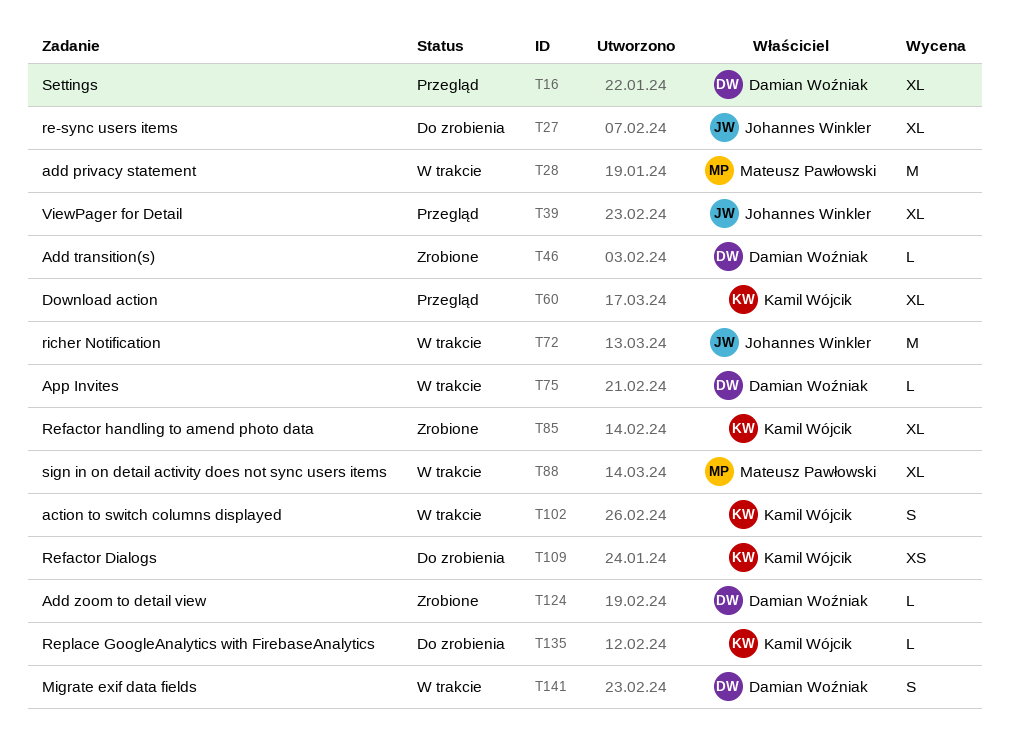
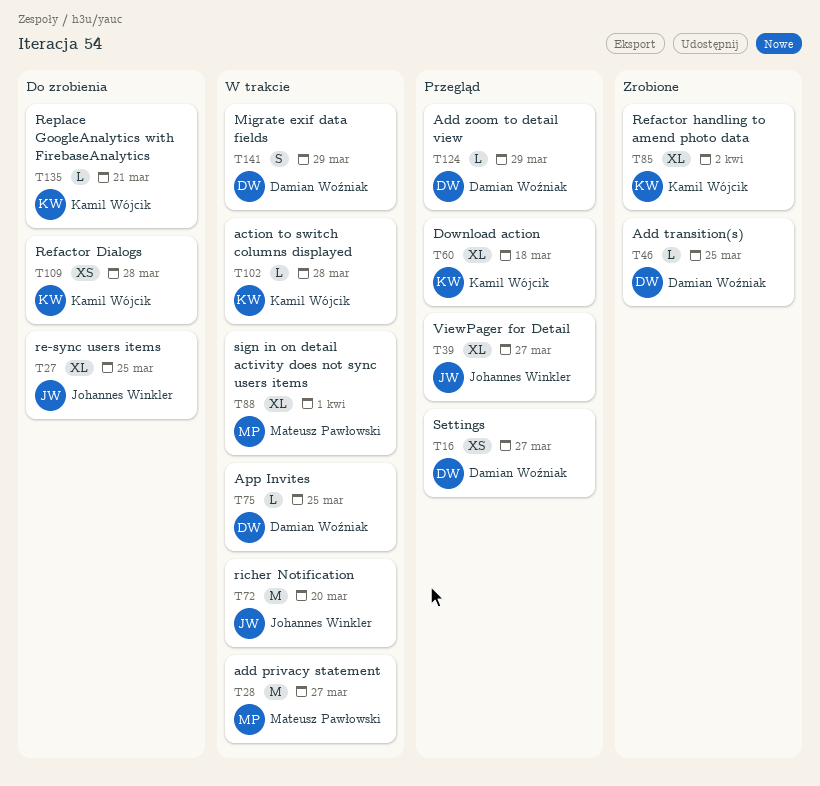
T16, estimate: XL -> XS
T102, estimate: S -> L
T124, status: Zrobione -> Przegląd

